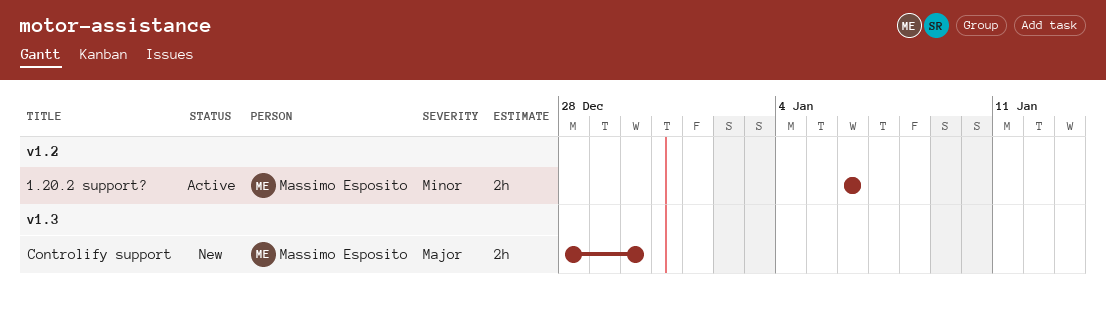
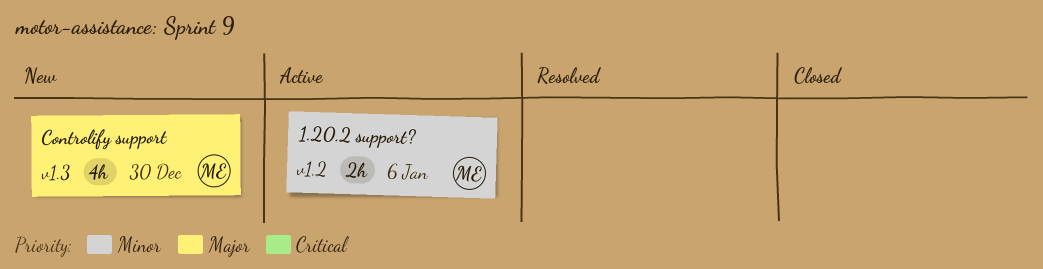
Controlify support, estimate: 2h -> 4h

